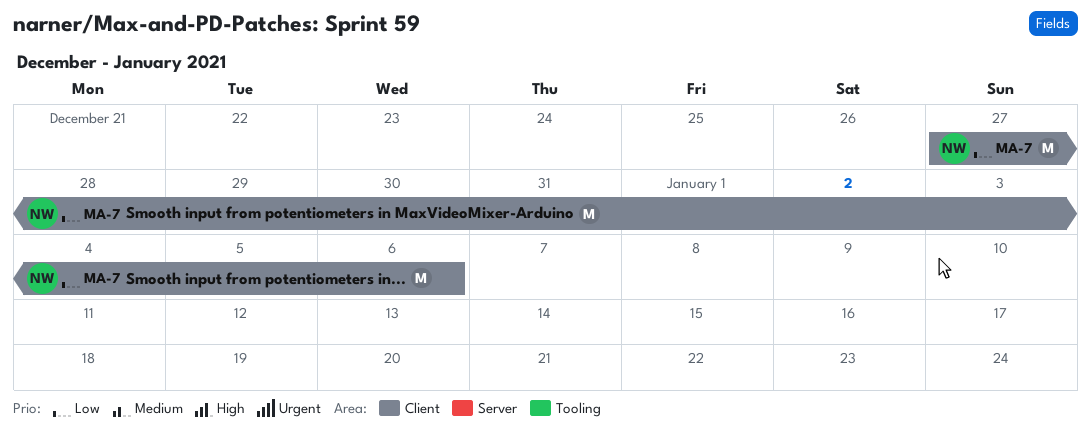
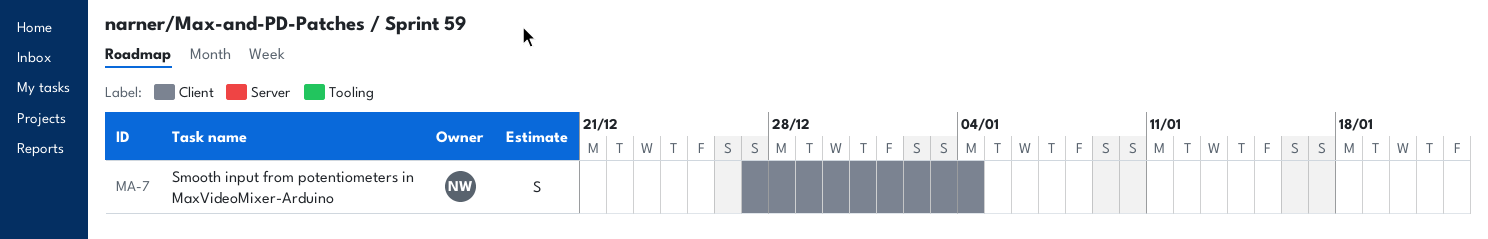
MA-7, estimate: M -> S
MA-7, due: Jan 6 -> Jan 4

